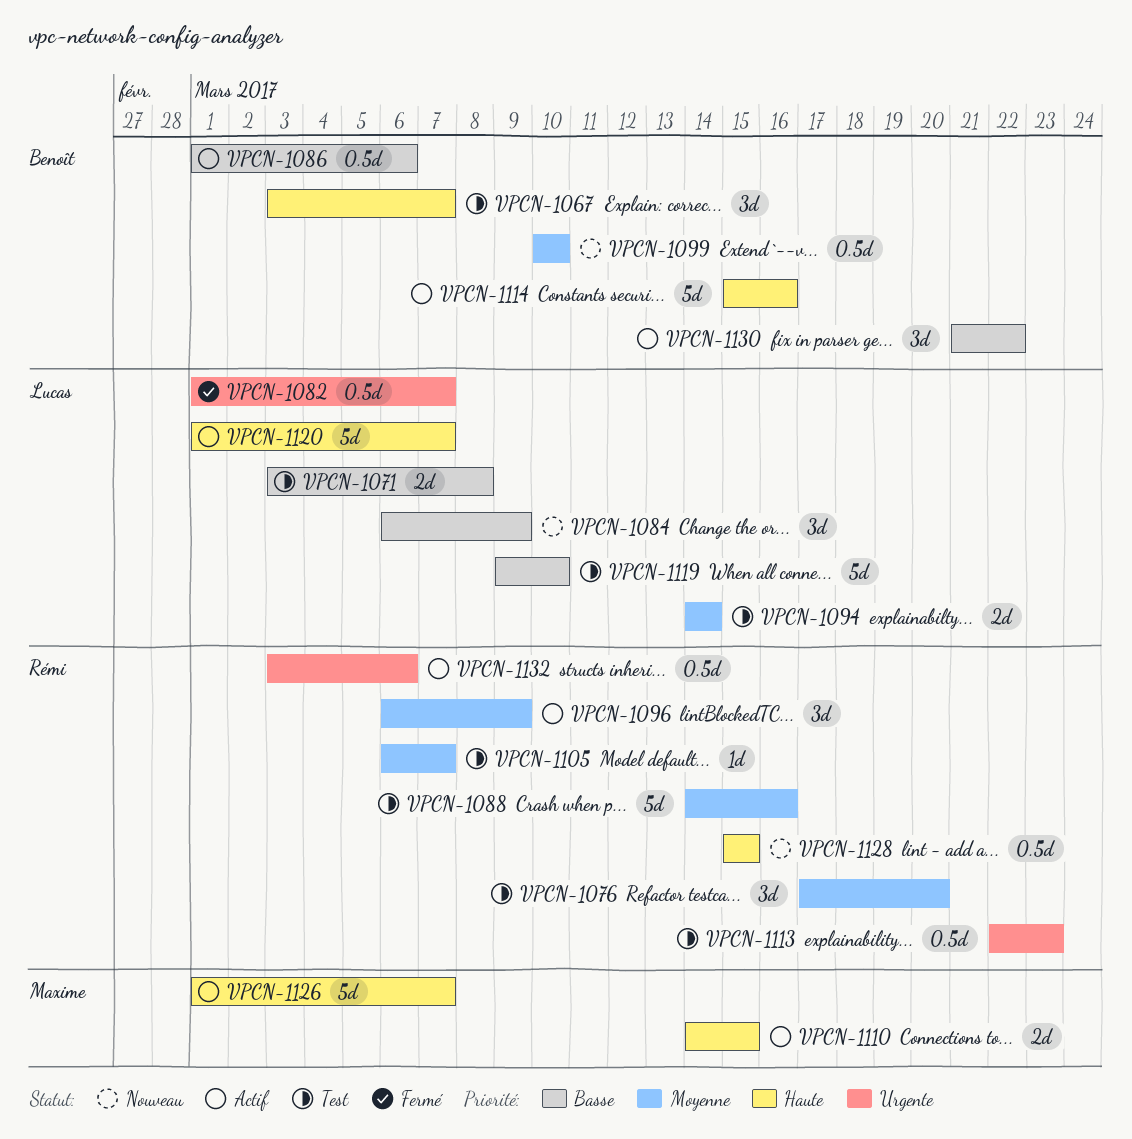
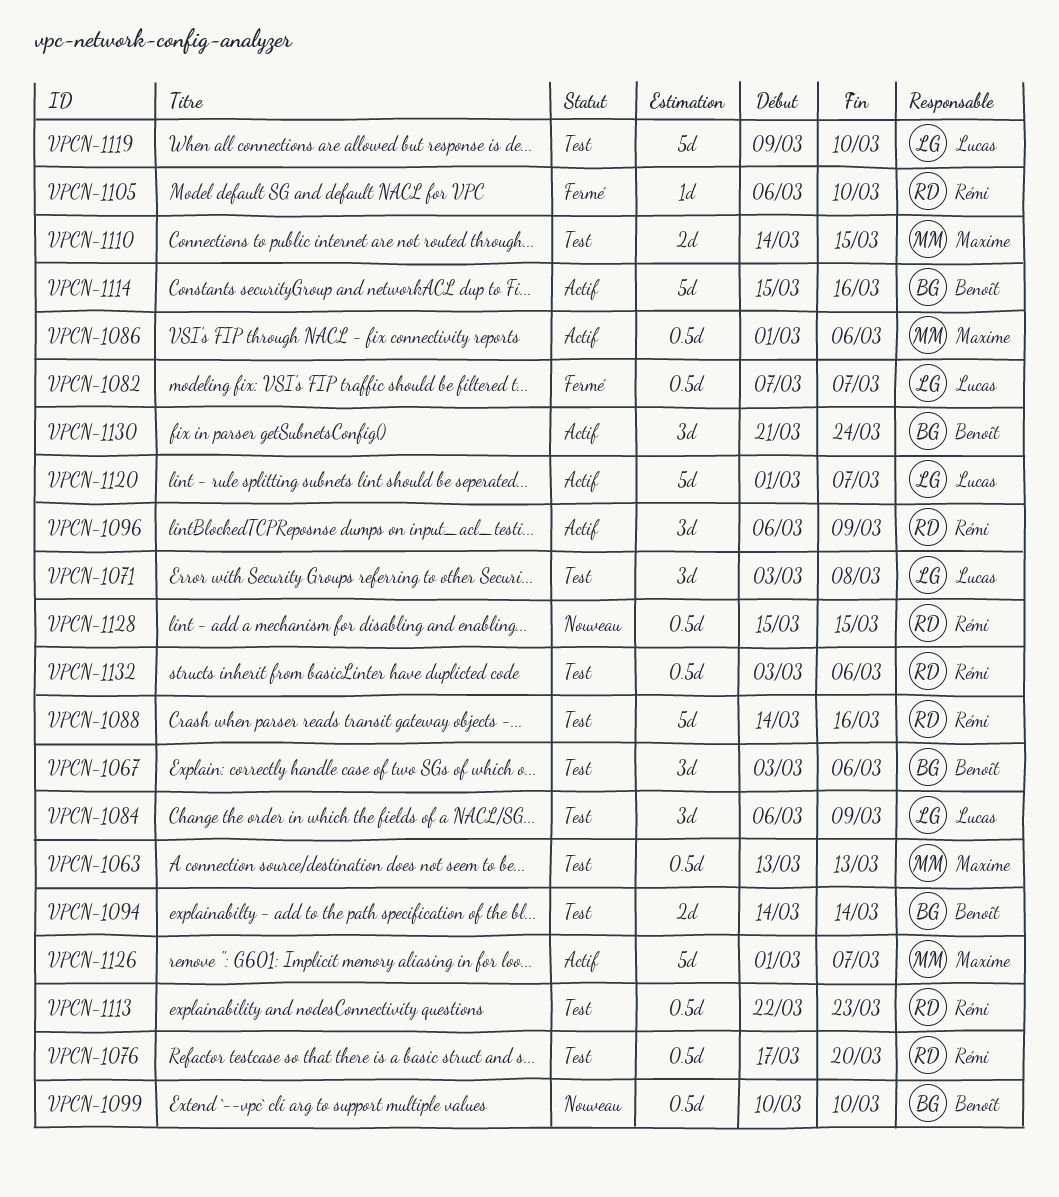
VPCN-1063: none -> present
VPCN-1067, due: Mar 7 -> Mar 6
VPCN-1071, estimate: 2d -> 3d
VPCN-1076, estimate: 3d -> 0.5d
VPCN-1082, start: Mar 1 -> Mar 7
VPCN-1084, status: Nouveau -> Test
VPCN-1086, owner: Benoît -> Maxime
VPCN-1094, owner: Lucas -> Benoît
VPCN-1105, status: Test -> Fermé
VPCN-1105, due: Mar 7 -> Mar 10
VPCN-1110, status: Actif -> Test
VPCN-1130, due: Mar 22 -> Mar 24
VPCN-1132, status: Actif -> Test

